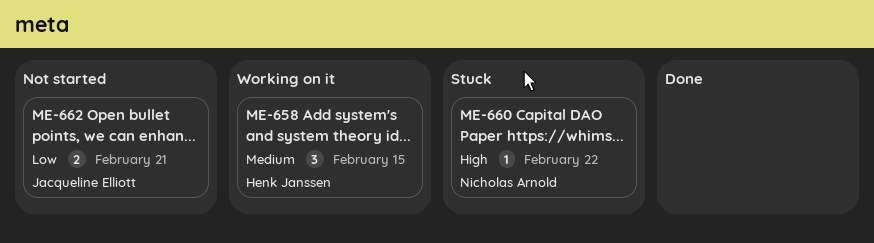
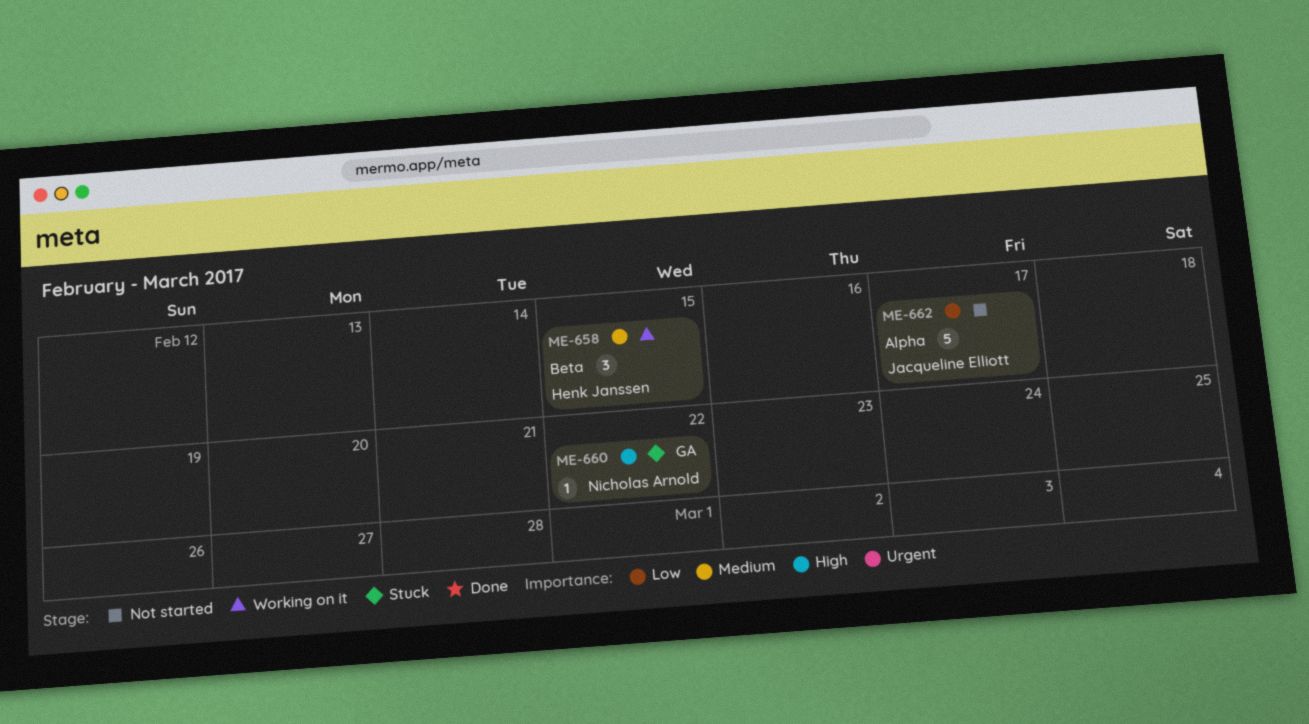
ME-662, estimate: 2 -> 5
ME-662, due: Feb 21 -> Feb 17

